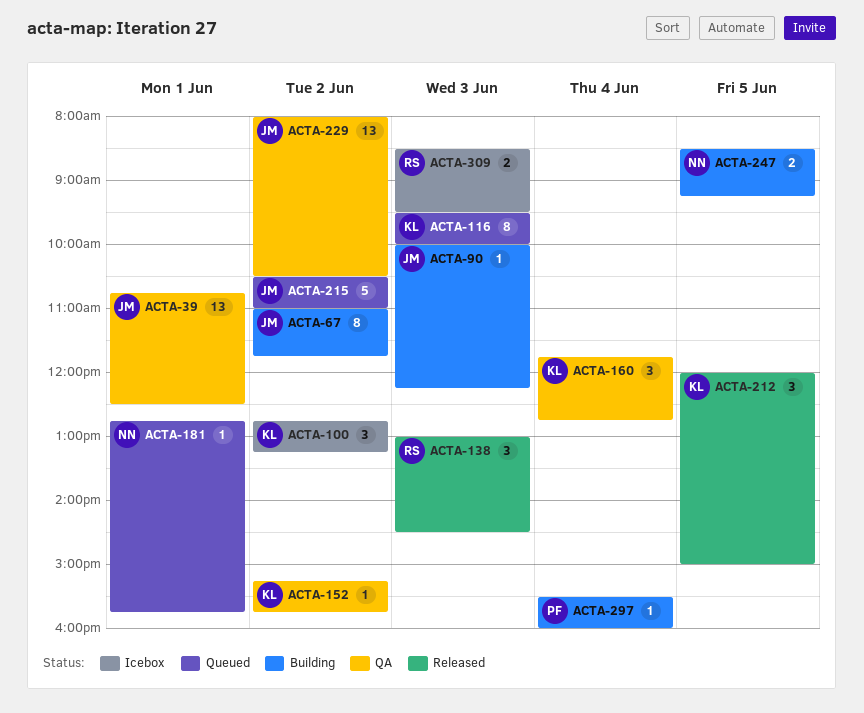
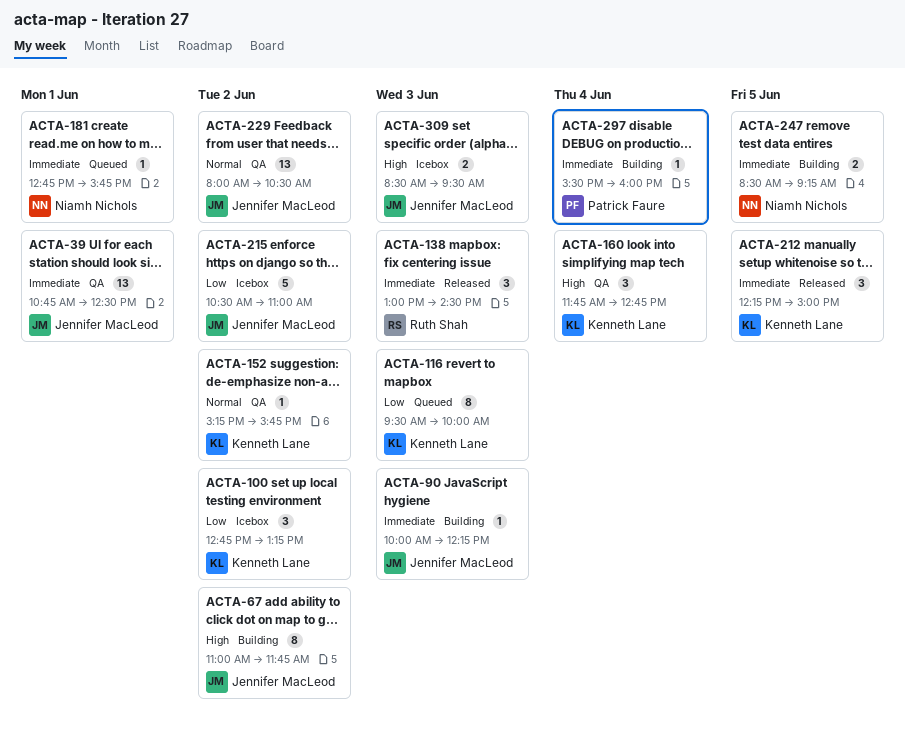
ACTA-212, begins: 12:00 -> 12:15
ACTA-215, status: Queued -> Icebox
ACTA-309, owner: Ruth Shah -> Jennifer MacLeod

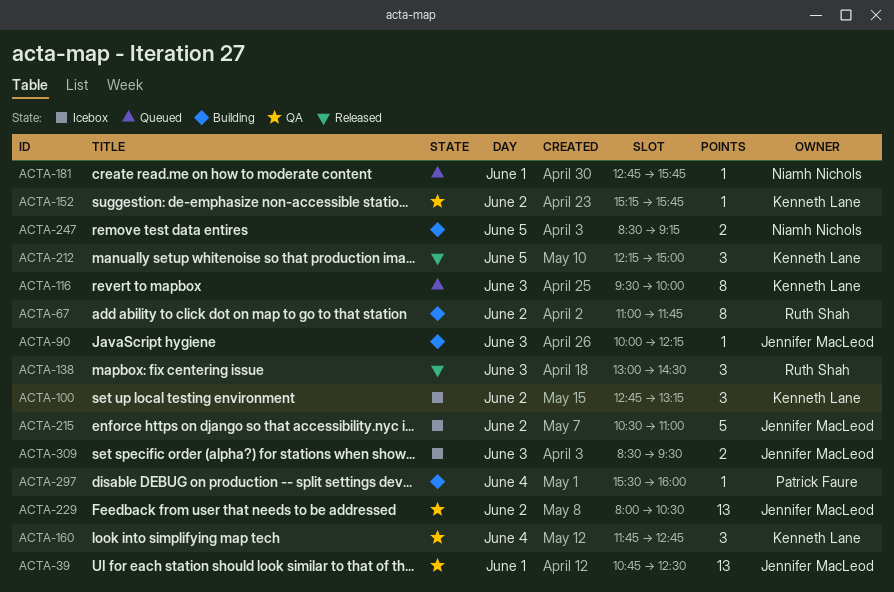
ACTA-67, owner: Jennifer MacLeod -> Ruth Shah

